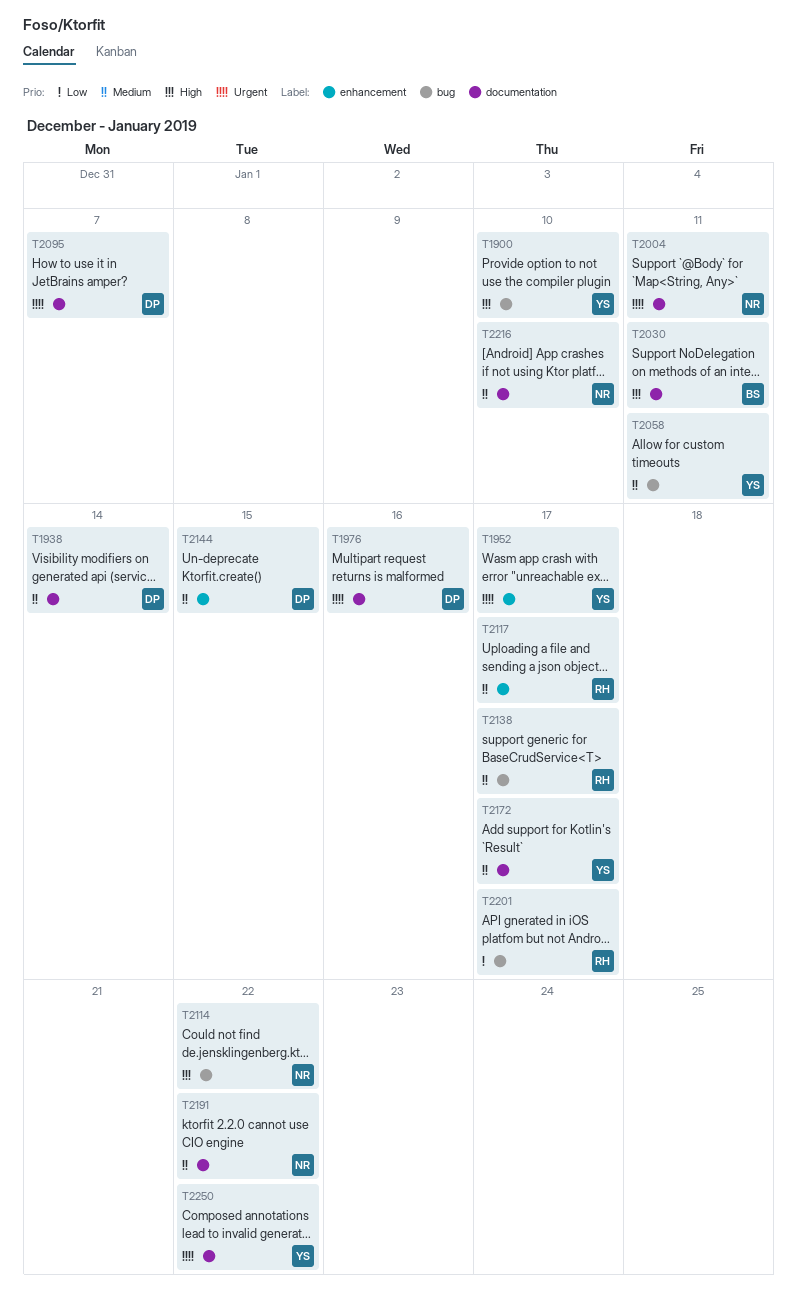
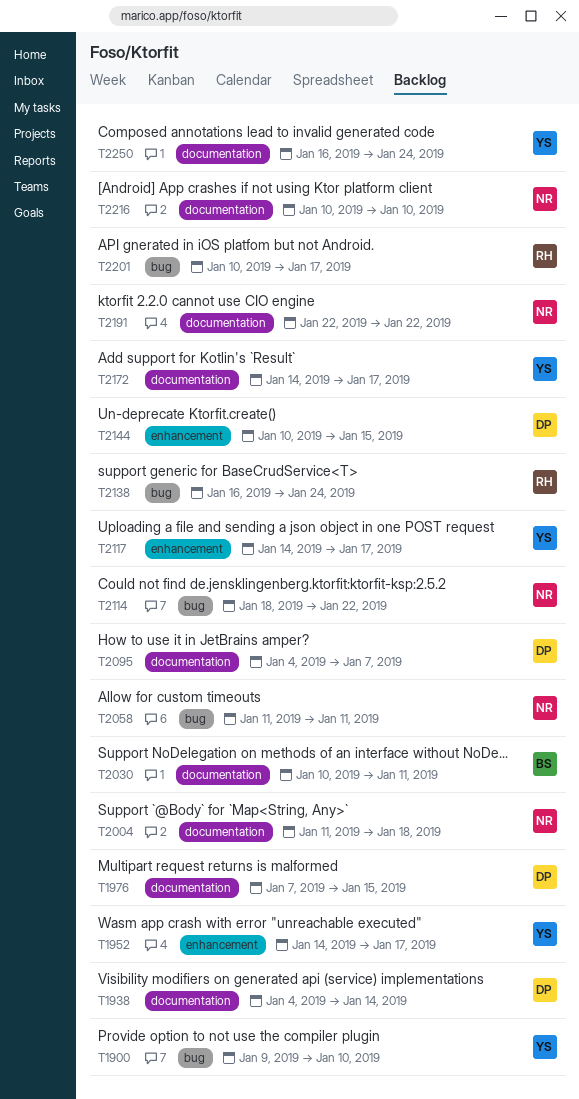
T1976, due: Jan 16 -> Jan 15
T2004, due: Jan 11 -> Jan 18
T2058, owner: YS -> NR
T2117, owner: RH -> YS
T2138, due: Jan 17 -> Jan 24
T2250, due: Jan 22 -> Jan 24

